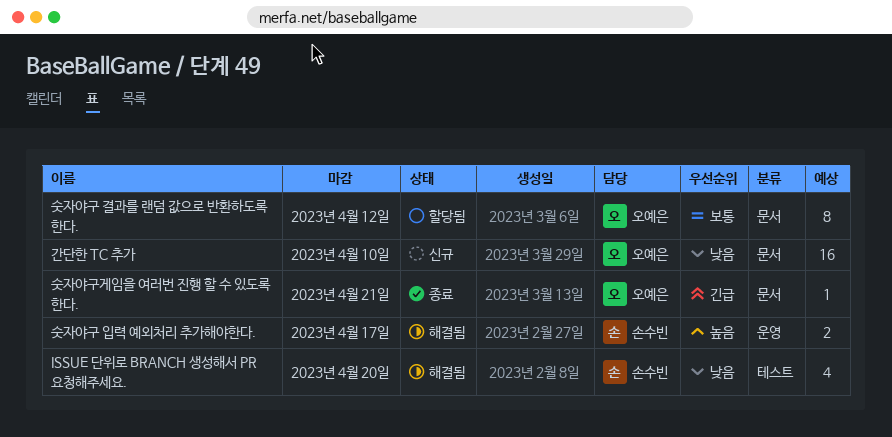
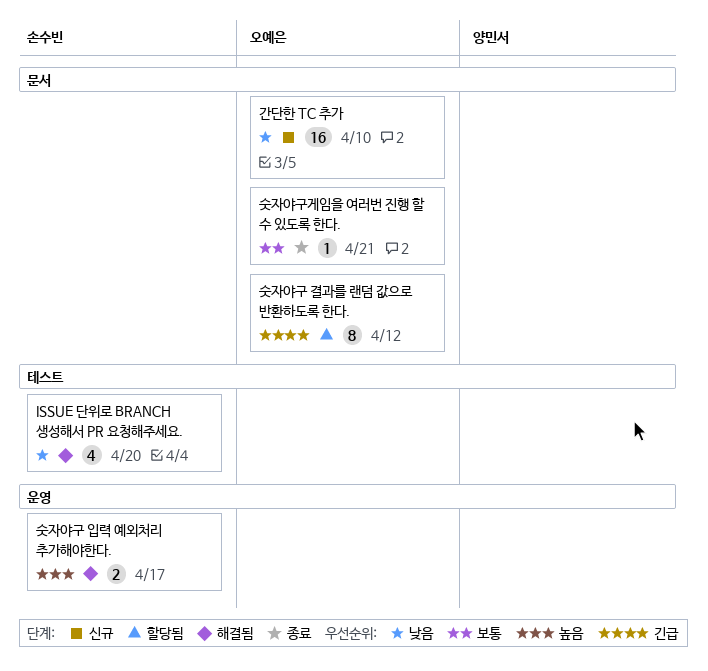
숫자야구 결과를 랜덤 값으로 반환하도록 한다., priority: 보통 -> 긴급
숫자야구게임을 여러번 진행 할 수 있도록 한다., priority: 긴급 -> 보통

